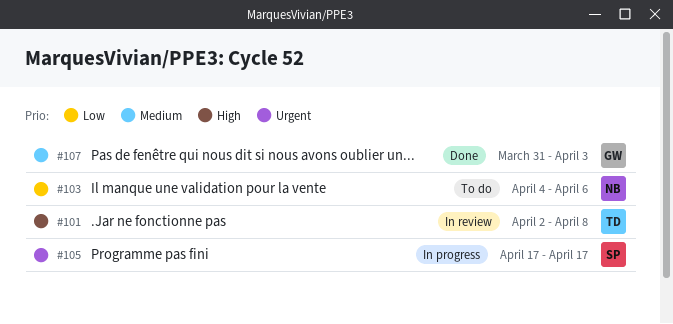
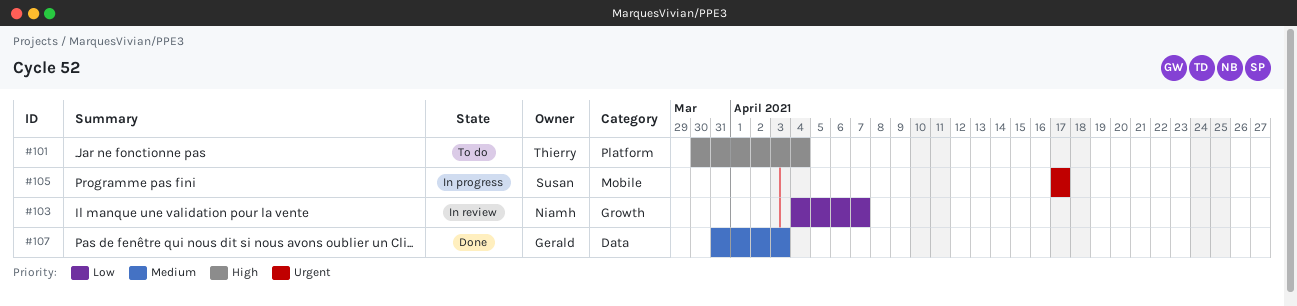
#101, status: In review -> To do
#101, start: Apr 2 -> Mar 30
#101, due: Apr 8 -> Apr 4
#103, status: To do -> In review
#103, due: Apr 6 -> Apr 7

